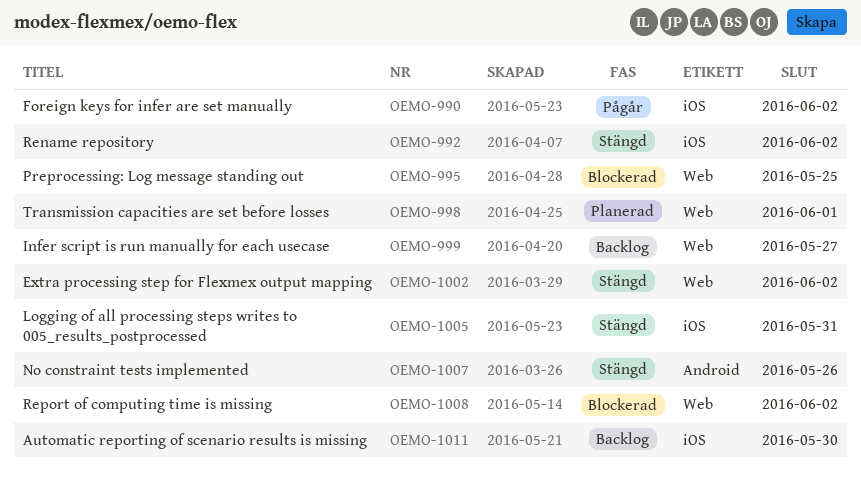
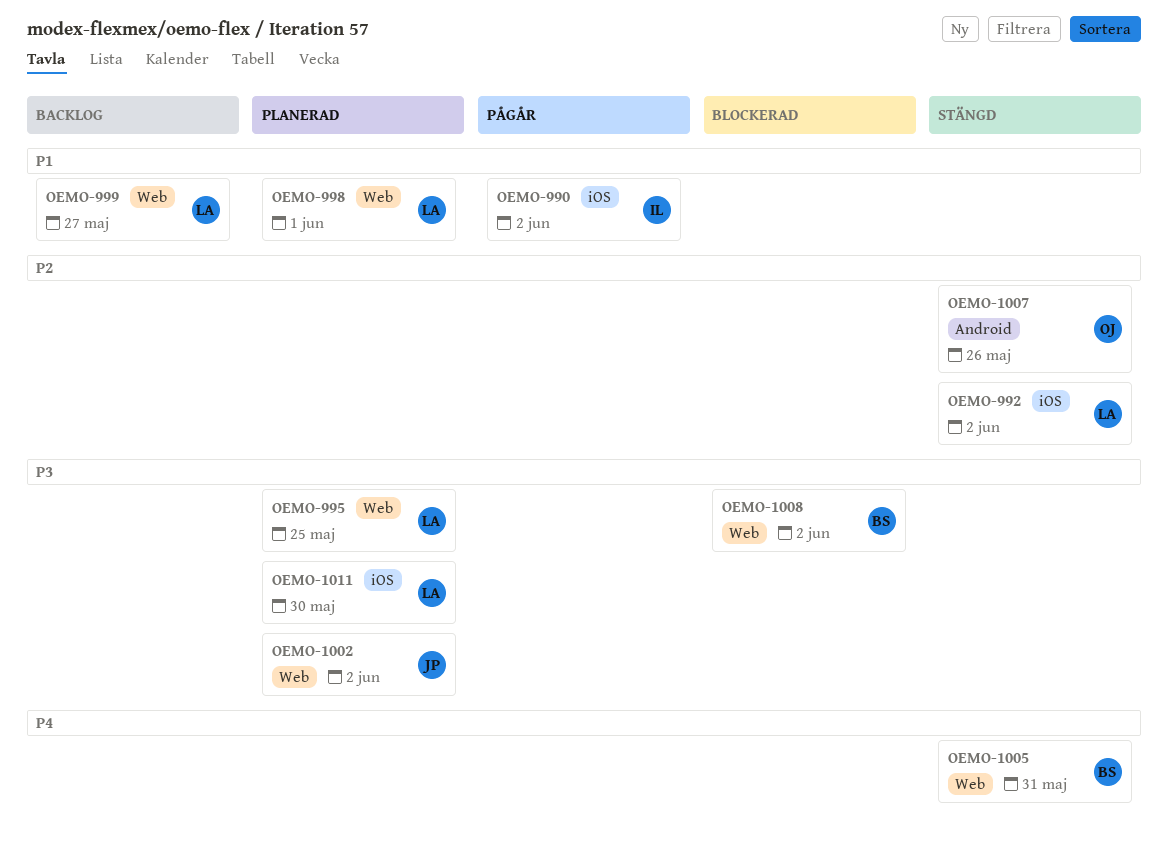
OEMO-995, status: Blockerad -> Planerad
OEMO-1002, status: Stängd -> Planerad
OEMO-1005, label: iOS -> Web
OEMO-1011, status: Backlog -> Planerad

